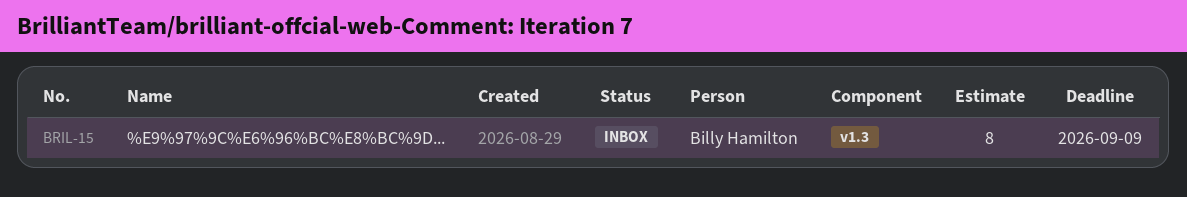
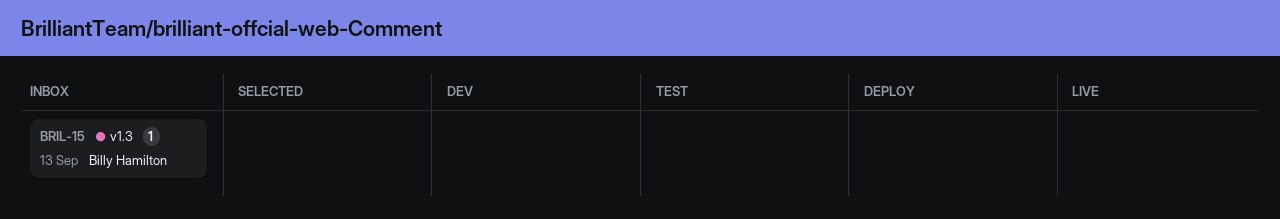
BRIL-15, estimate: 8 -> 1
BRIL-15, due: Sep 9 -> Sep 13

